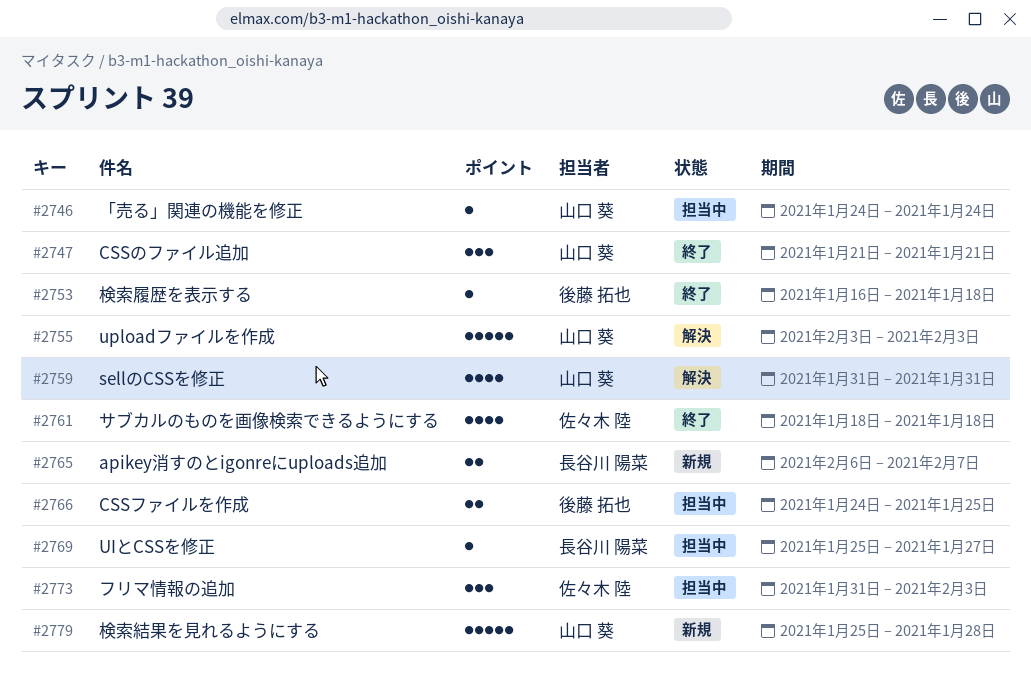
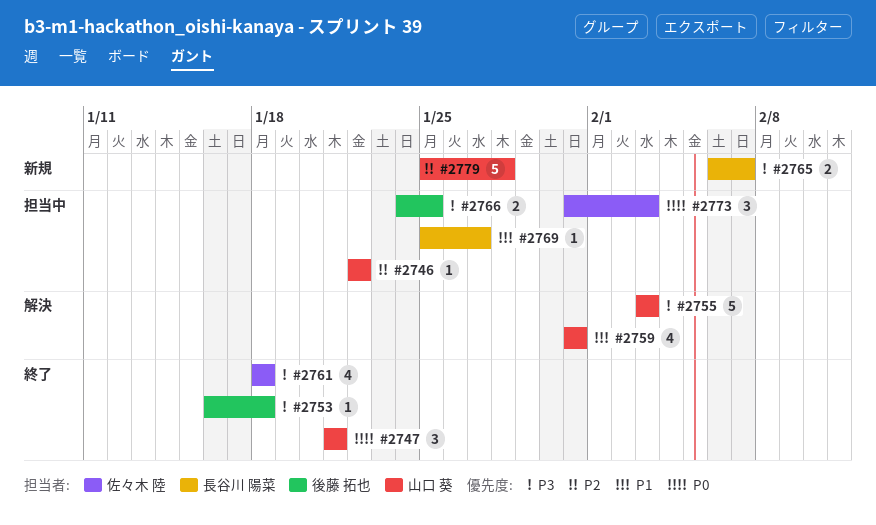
#2746, start: Jan 24 -> Jan 22
#2746, due: Jan 24 -> Jan 22

